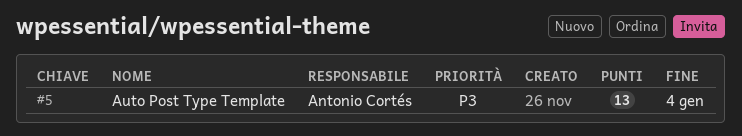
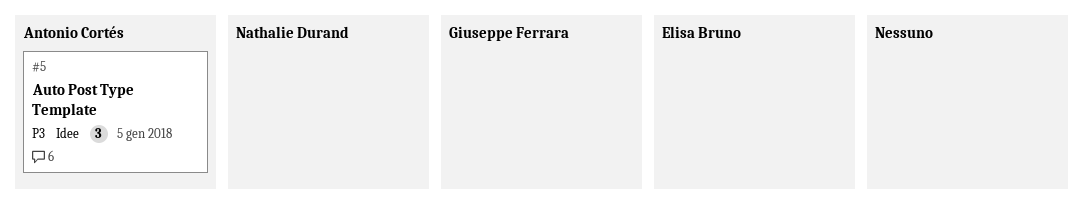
#5, estimate: 13 -> 3
#5, due: Jan 4 -> Jan 5

